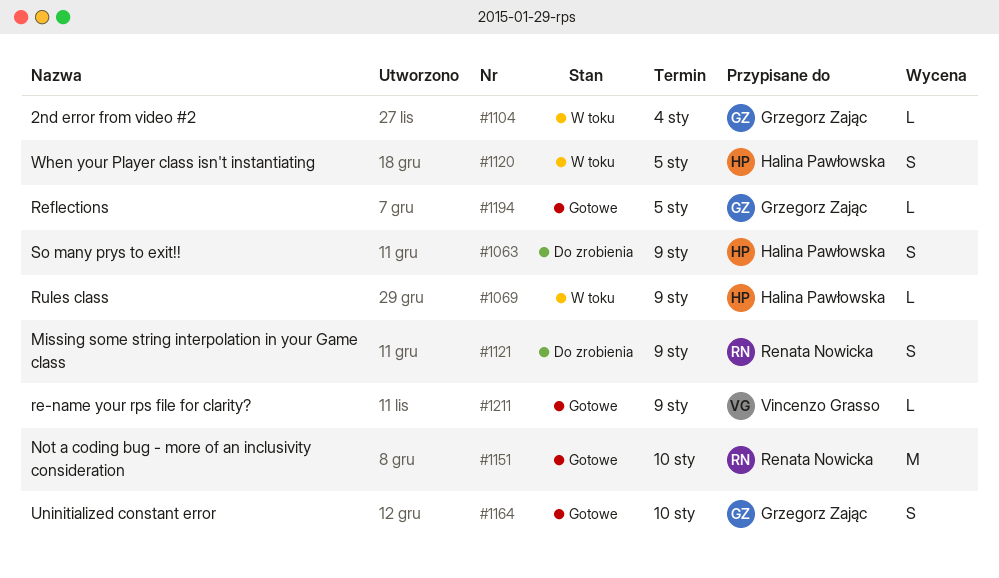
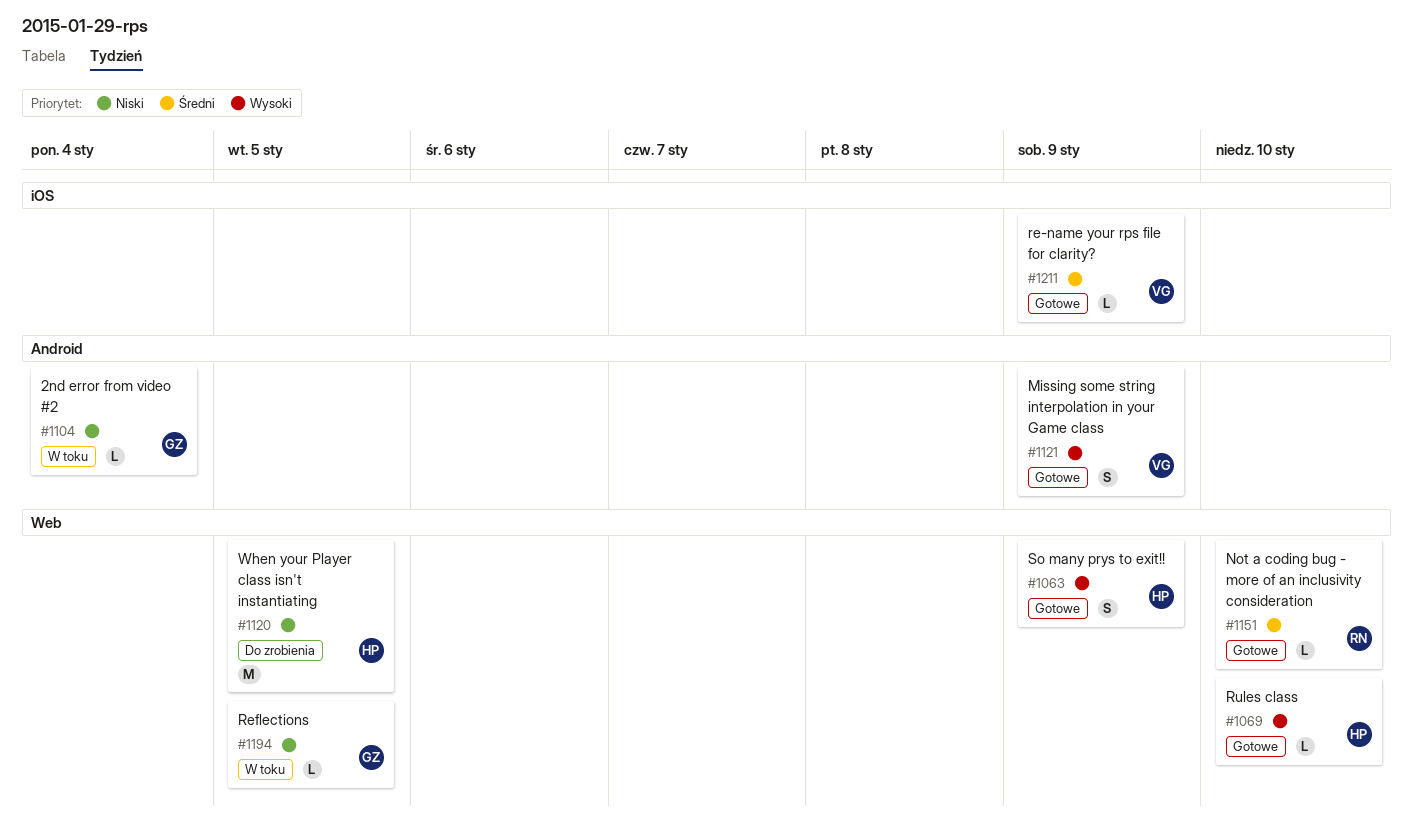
#1063, status: Do zrobienia -> Gotowe
#1069, status: W toku -> Gotowe
#1069, due: Jan 9 -> Jan 10
#1120, status: W toku -> Do zrobienia
#1120, estimate: S -> M
#1121, status: Do zrobienia -> Gotowe
#1121, owner: Renata Nowicka -> Vincenzo Grasso
#1151, estimate: M -> L
#1164: present -> none
#1194, status: Gotowe -> W toku

